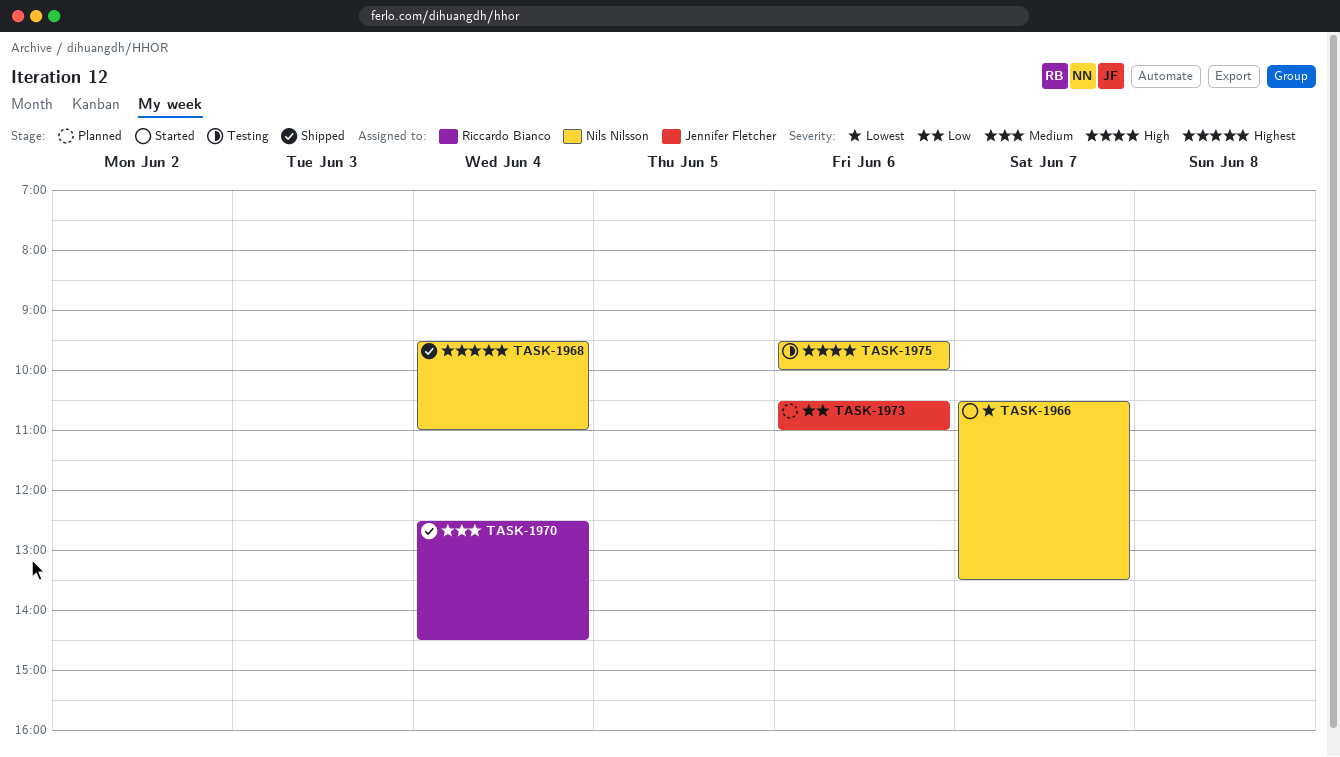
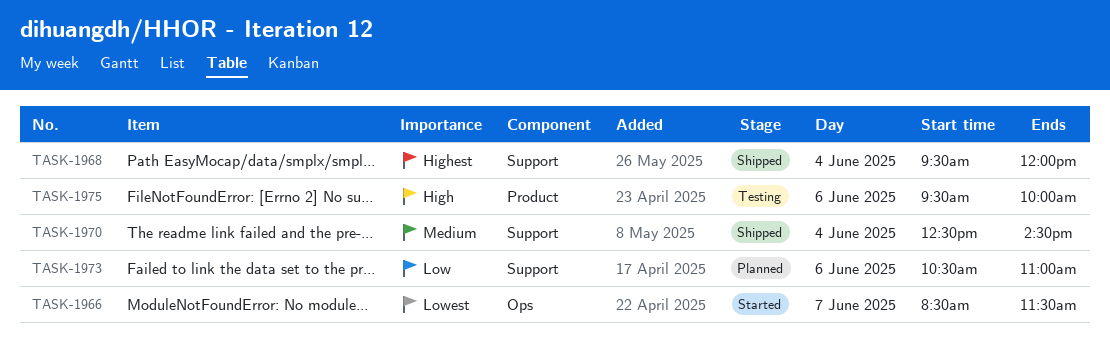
TASK-1966, begins: 10:30 -> 08:30
TASK-1966, ends: 13:30 -> 11:30
TASK-1968, ends: 11:00 -> 12:00

